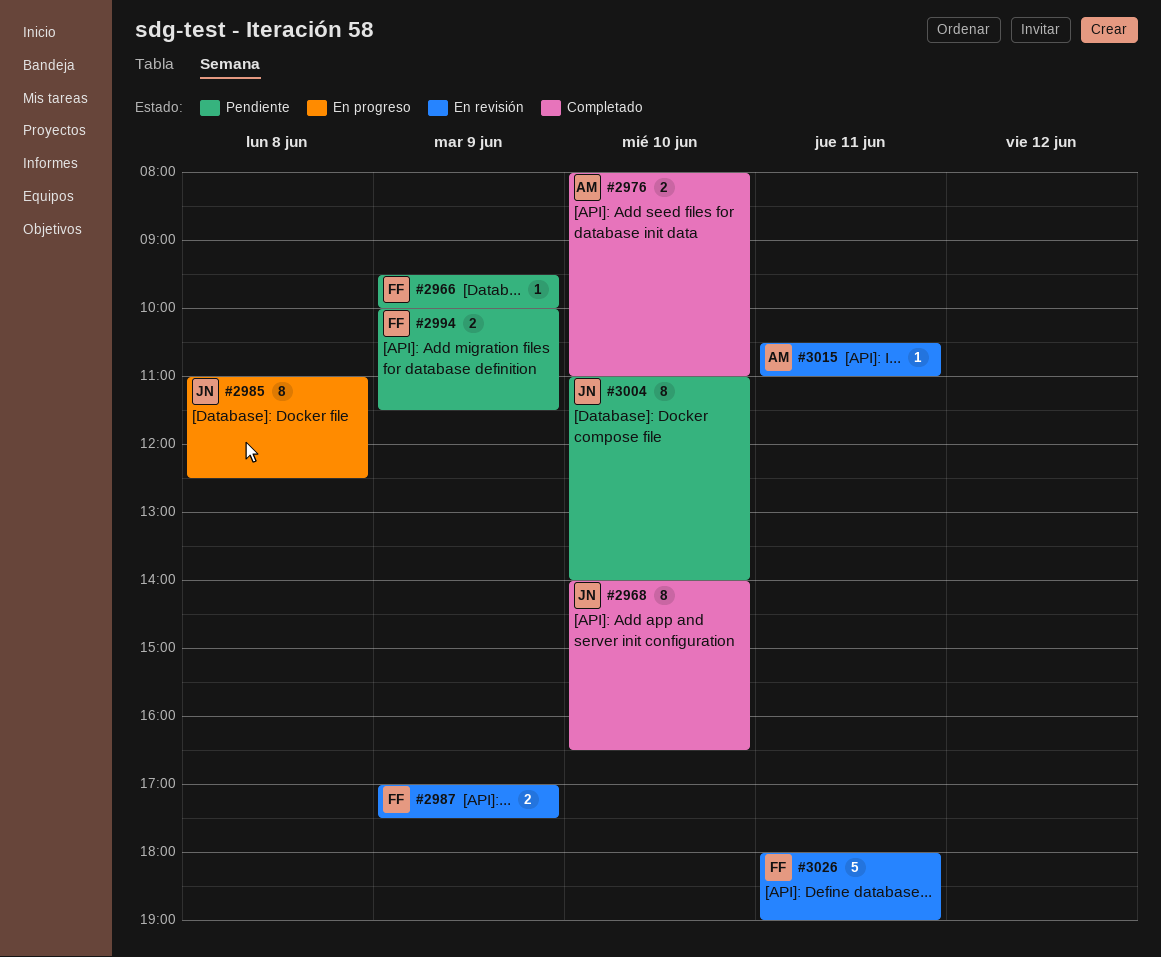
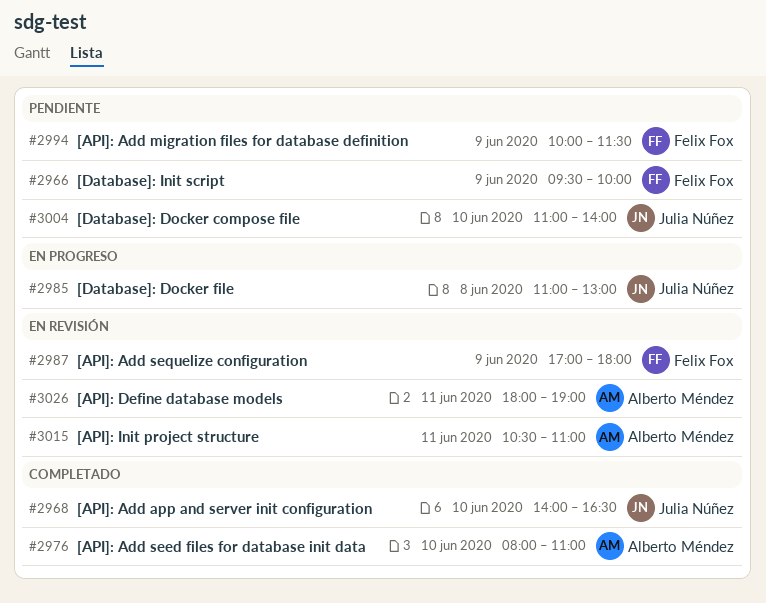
#2985, ends: 12:30 -> 13:00
#2987, ends: 17:30 -> 18:00
#3026, owner: Felix Fox -> Alberto Méndez

